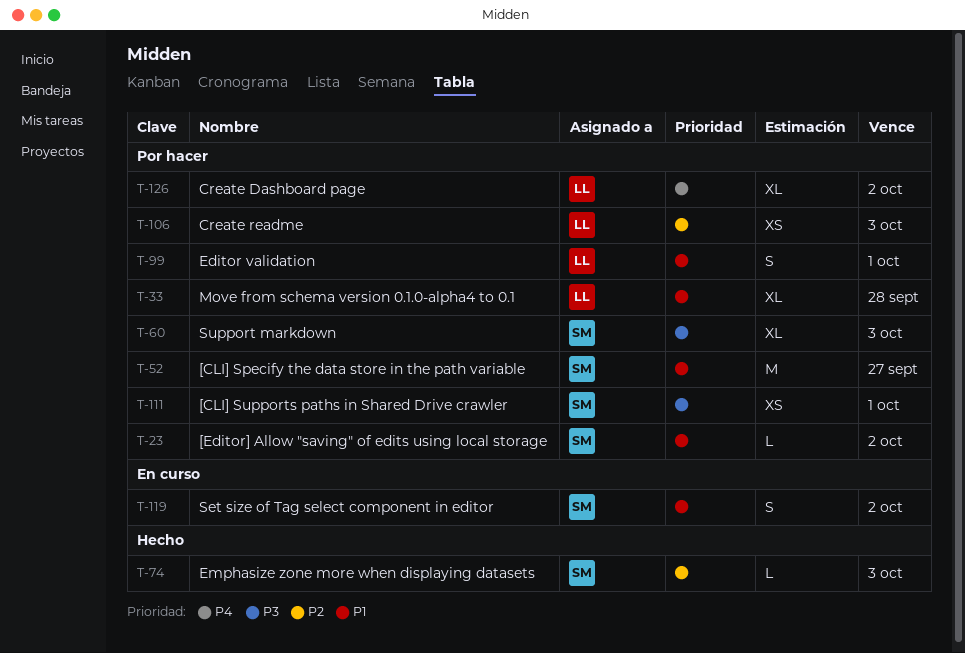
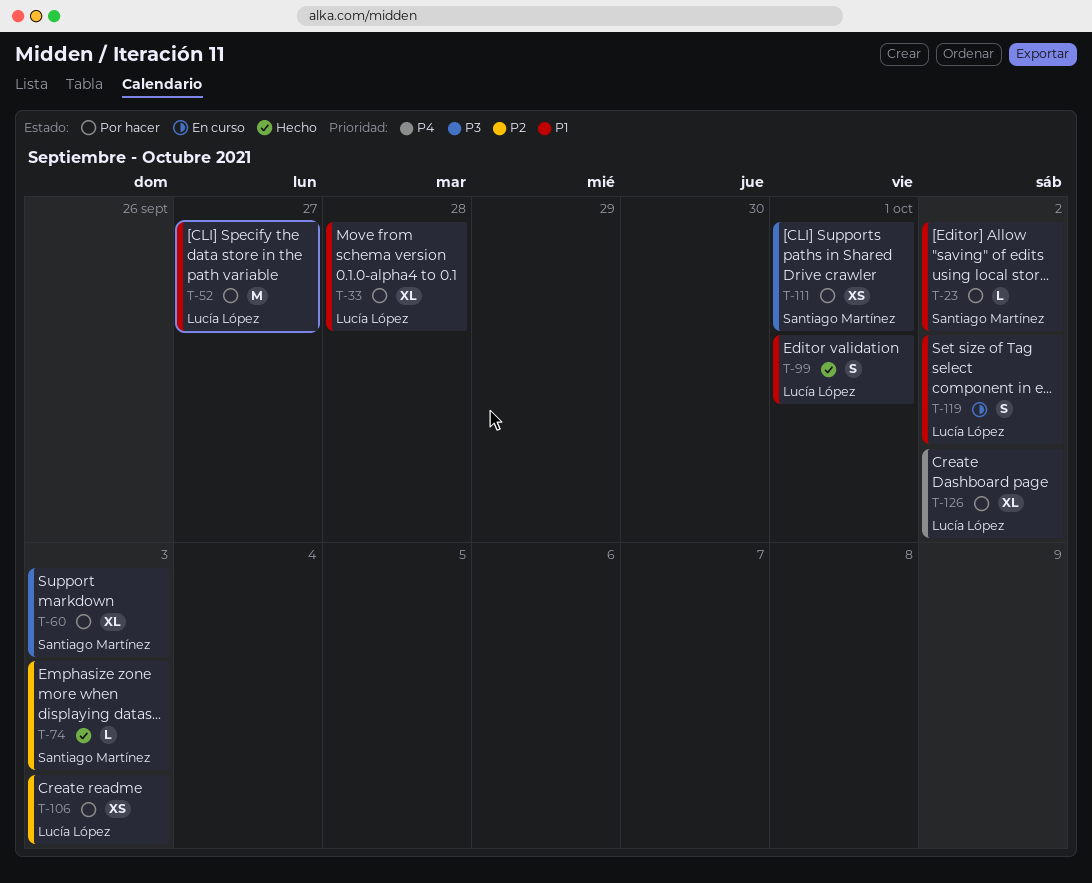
T-52, owner: Santiago Martínez -> Lucía López
T-99, status: Por hacer -> Hecho
T-119, owner: Santiago Martínez -> Lucía López

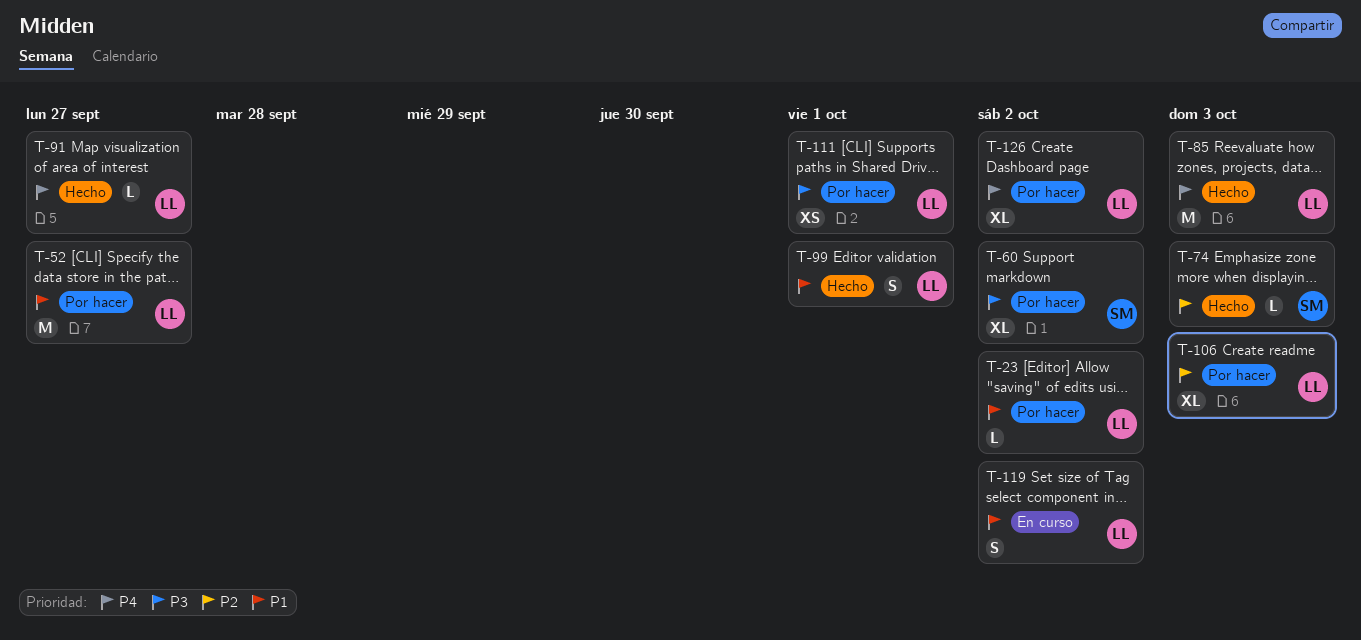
T-23, owner: Santiago Martínez -> Lucía López
T-33: present -> none
T-60, due: Oct 3 -> Oct 2
T-85: none -> present
T-91: none -> present
T-106, estimate: XS -> XL
T-111, owner: Santiago Martínez -> Lucía López

